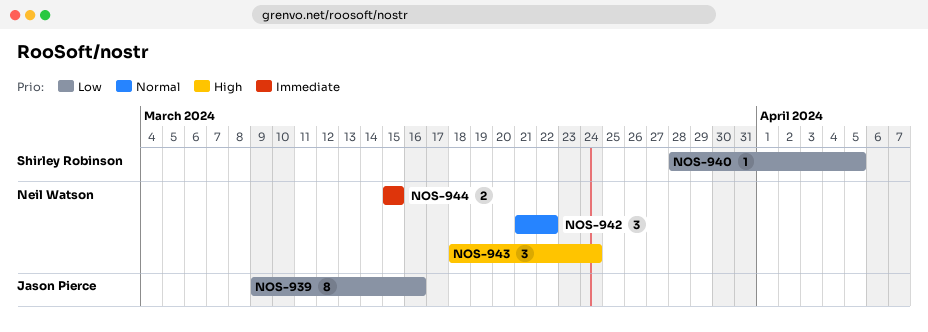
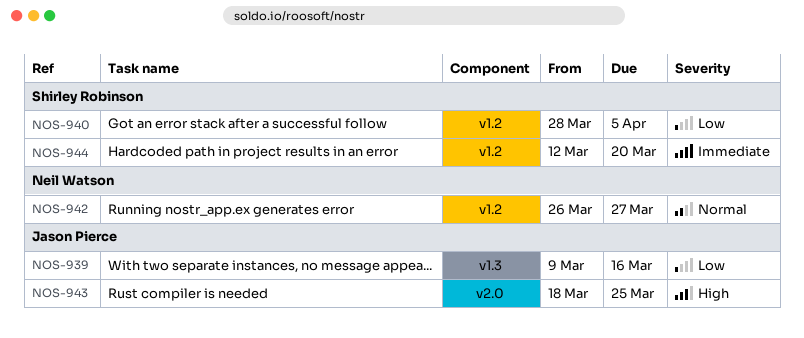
NOS-942, start: Mar 21 -> Mar 26
NOS-942, due: Mar 22 -> Mar 27
NOS-943, owner: Neil Watson -> Jason Pierce
NOS-943, due: Mar 24 -> Mar 25
NOS-944, owner: Neil Watson -> Shirley Robinson
NOS-944, start: Mar 15 -> Mar 12
NOS-944, due: Mar 15 -> Mar 20

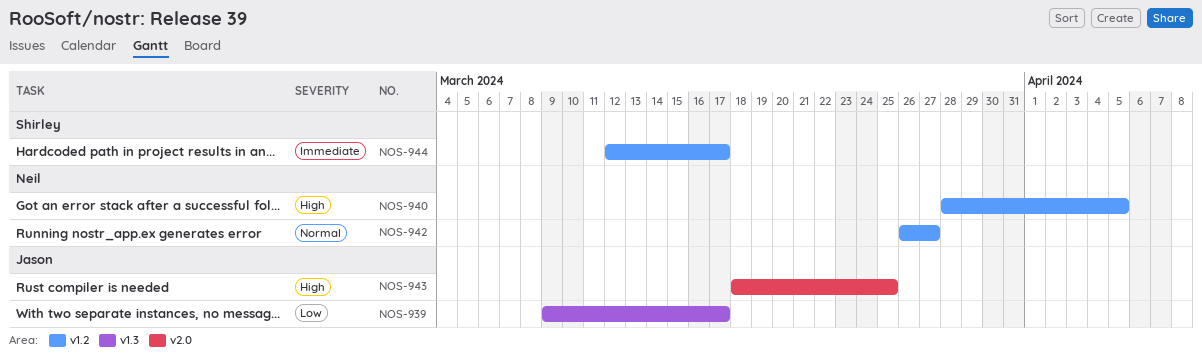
NOS-939, due: Mar 16 -> Mar 17
NOS-940, owner: Shirley Robinson -> Neil Watson
NOS-940, priority: Low -> High
NOS-944, due: Mar 20 -> Mar 17

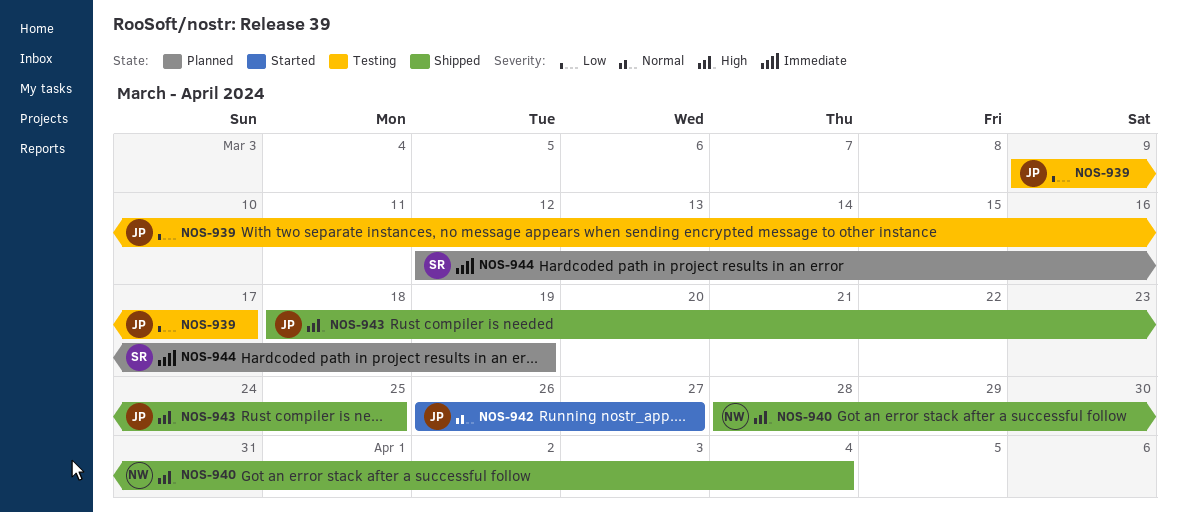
NOS-940, due: Apr 5 -> Apr 4
NOS-942, owner: Neil -> Jason
NOS-944, due: Mar 17 -> Mar 19

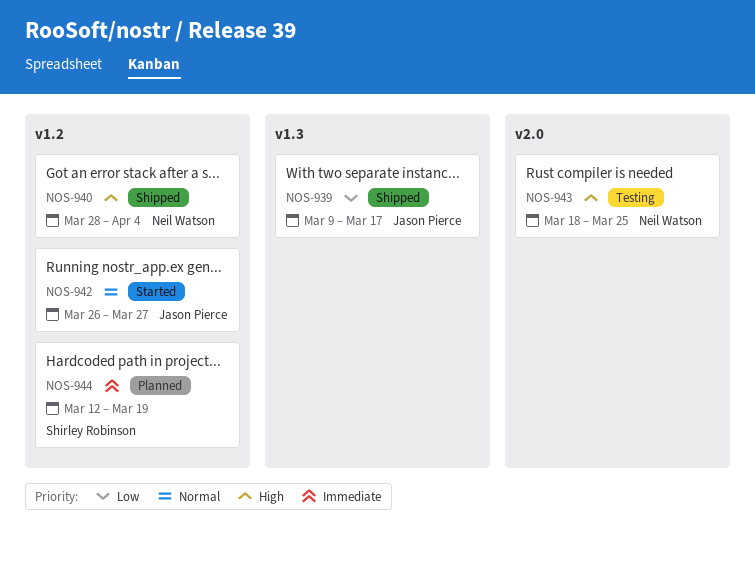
NOS-939, status: Testing -> Shipped
NOS-943, status: Shipped -> Testing
NOS-943, owner: Jason Pierce -> Neil Watson

